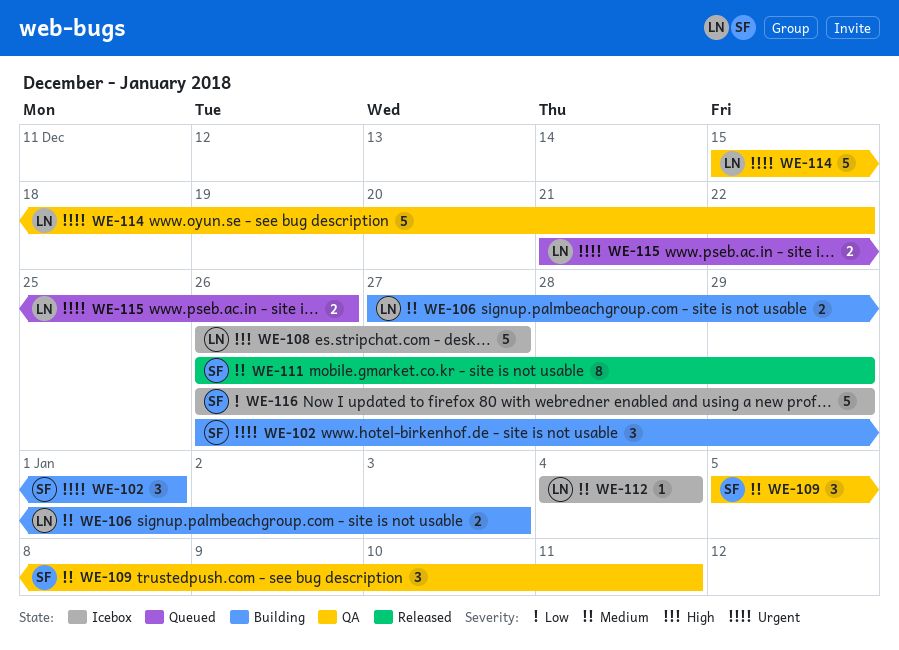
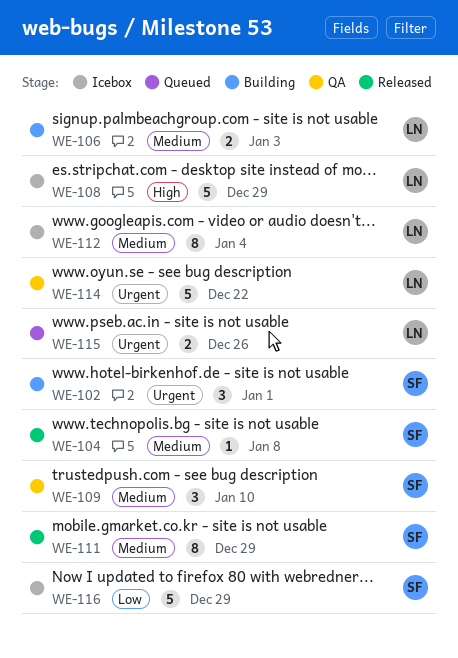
WE-104: none -> present
WE-108, due: Dec 27 -> Dec 29
WE-109, due: Jan 11 -> Jan 10
WE-112, estimate: 1 -> 8

